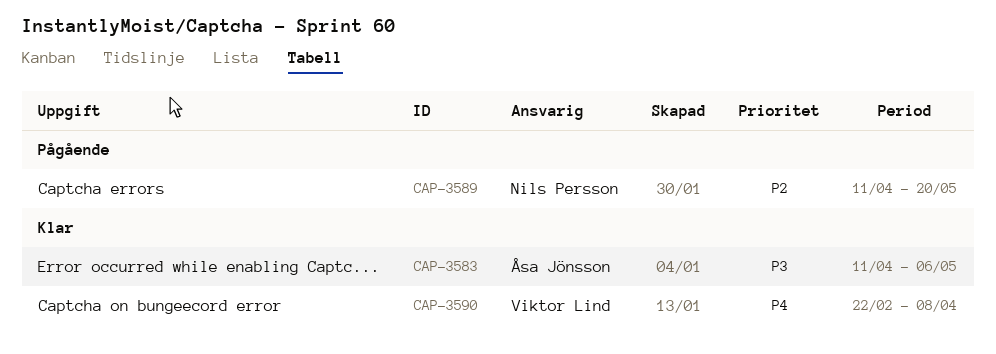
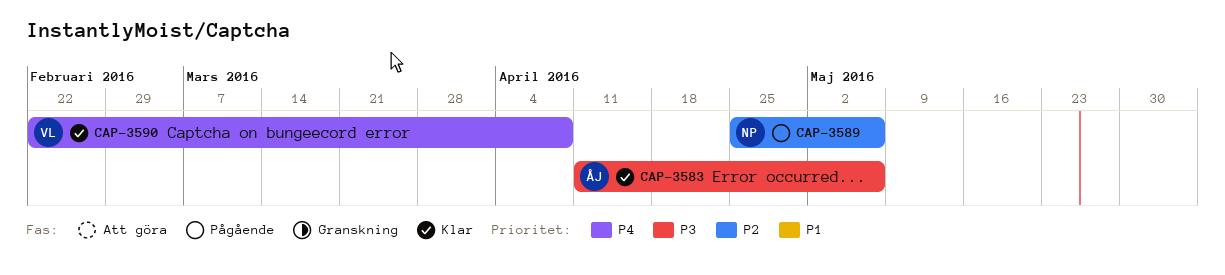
CAP-3589, start: Apr 11 -> Apr 25
CAP-3589, due: May 20 -> May 6

